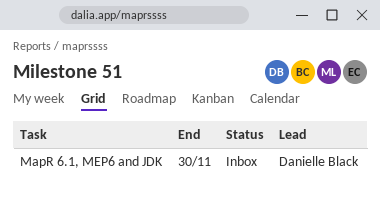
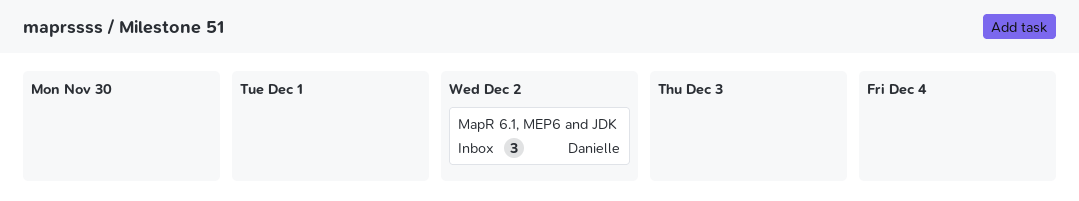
MapR 6.1, MEP6 and JDK, due: Nov 30 -> Dec 2

